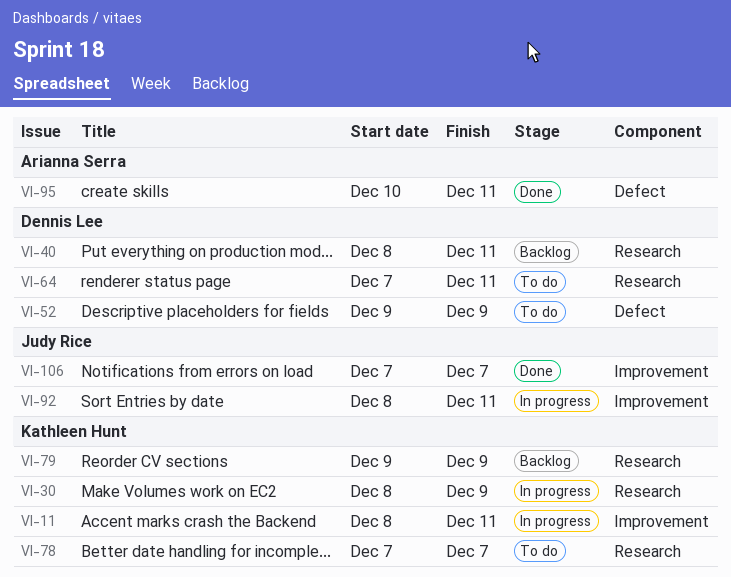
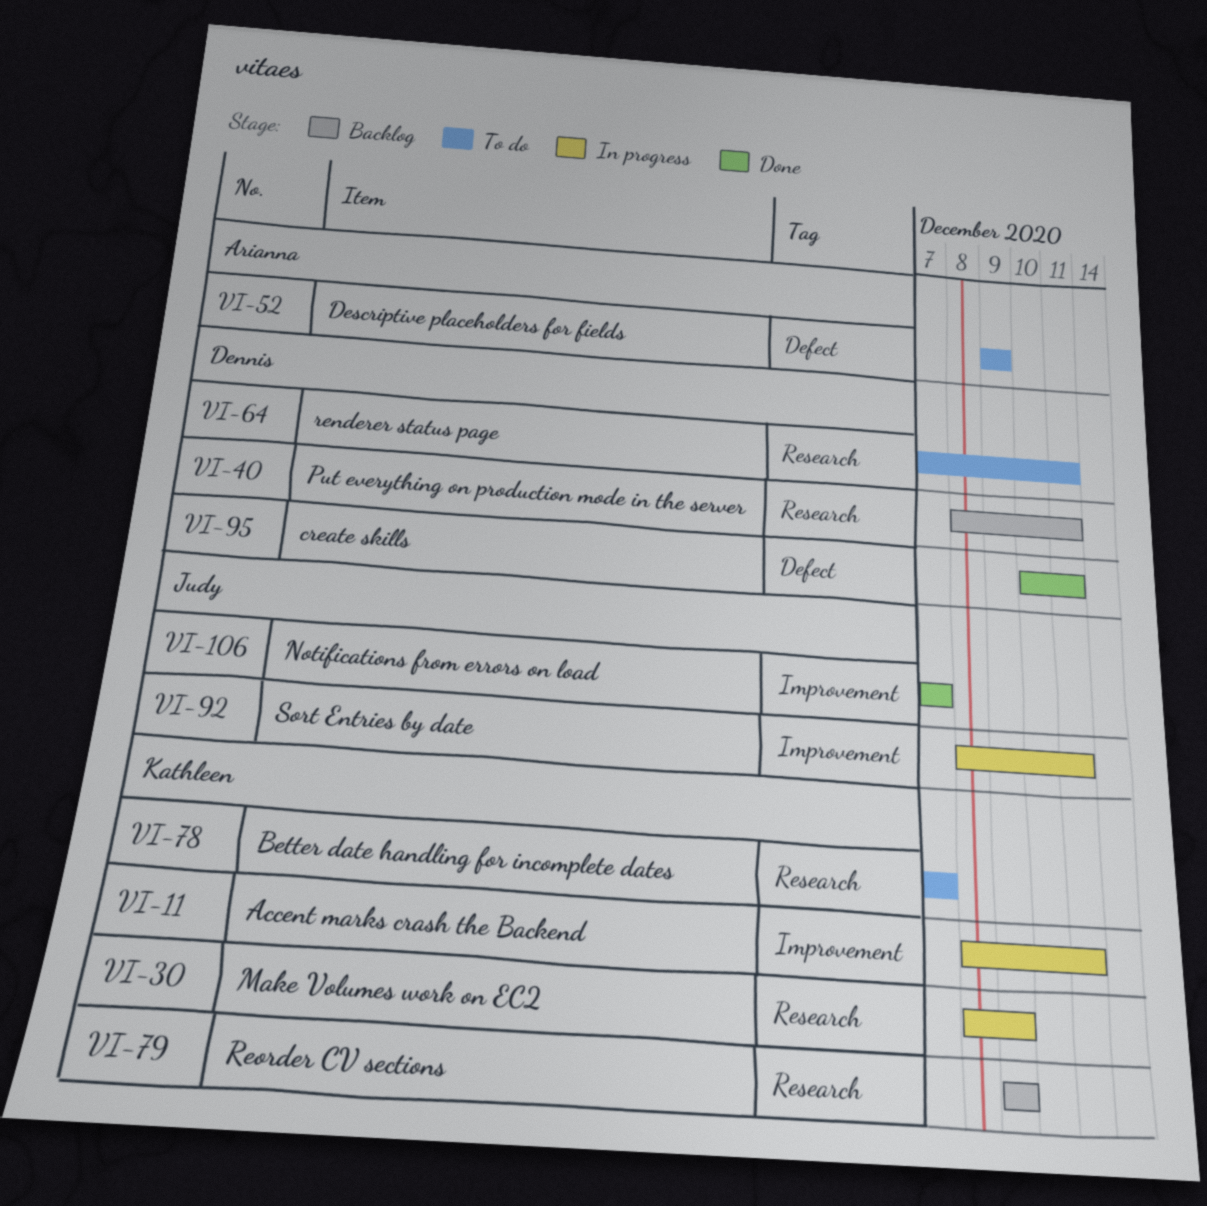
VI-52, owner: Dennis Lee -> Arianna Serra
VI-95, owner: Arianna Serra -> Dennis Lee

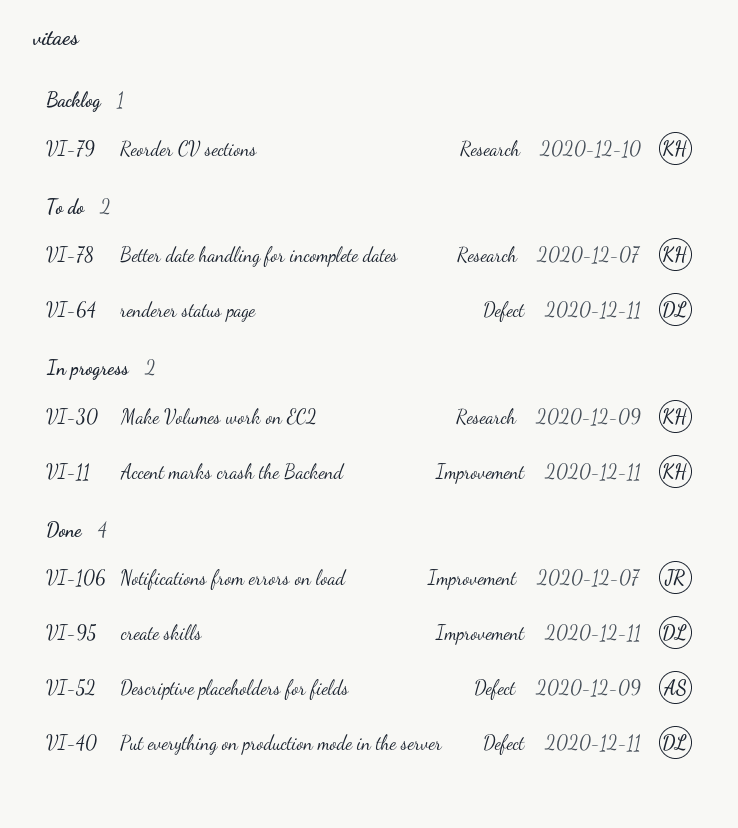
VI-40, status: Backlog -> Done
VI-40, label: Research -> Defect
VI-52, status: To do -> Done
VI-64, label: Research -> Defect
VI-79, due: Dec 9 -> Dec 10
VI-92: present -> none
VI-95, label: Defect -> Improvement

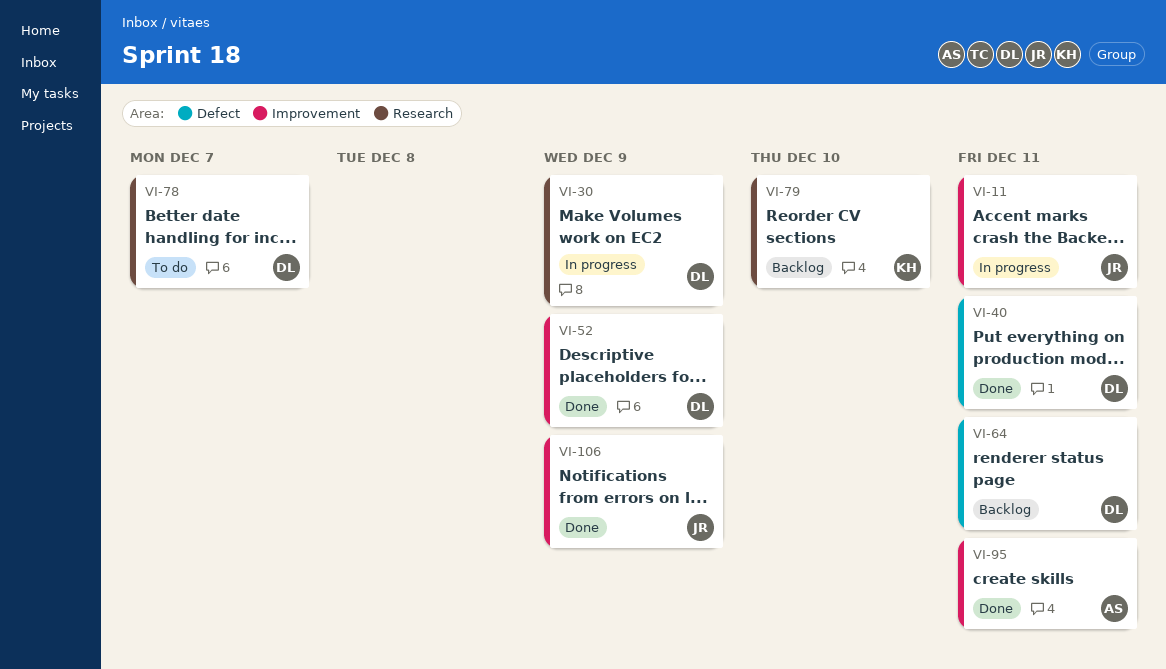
VI-11, owner: KH -> JR
VI-30, owner: KH -> DL
VI-52, owner: AS -> DL
VI-52, label: Defect -> Improvement
VI-64, status: To do -> Backlog
VI-78, owner: KH -> DL
VI-95, owner: DL -> AS
VI-106, due: Dec 7 -> Dec 9

